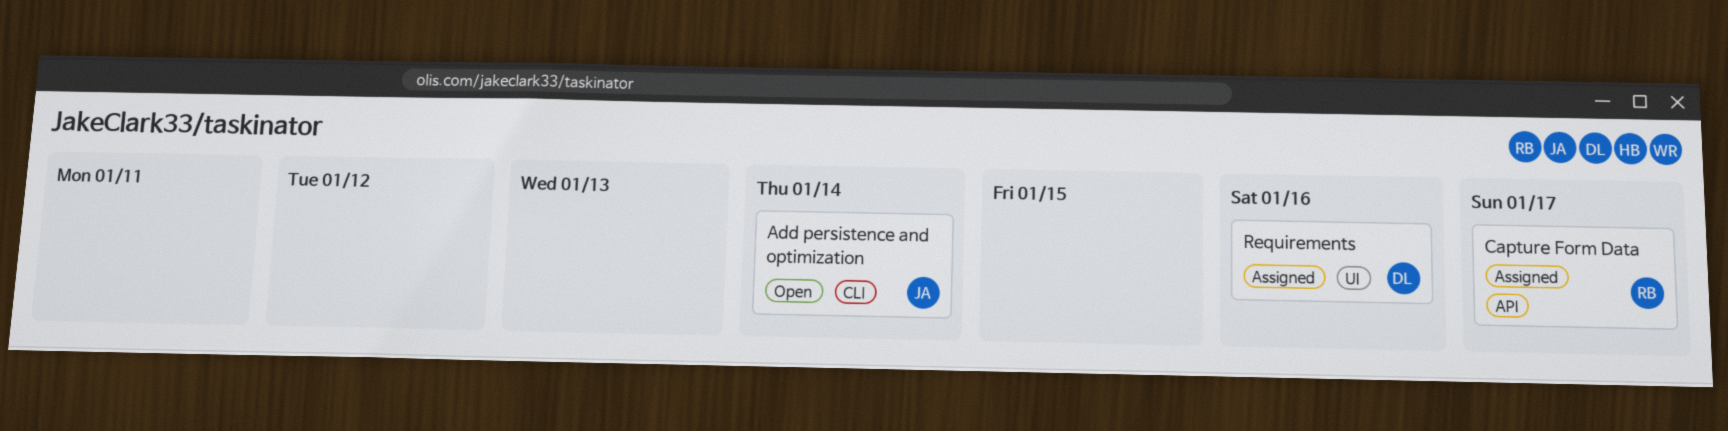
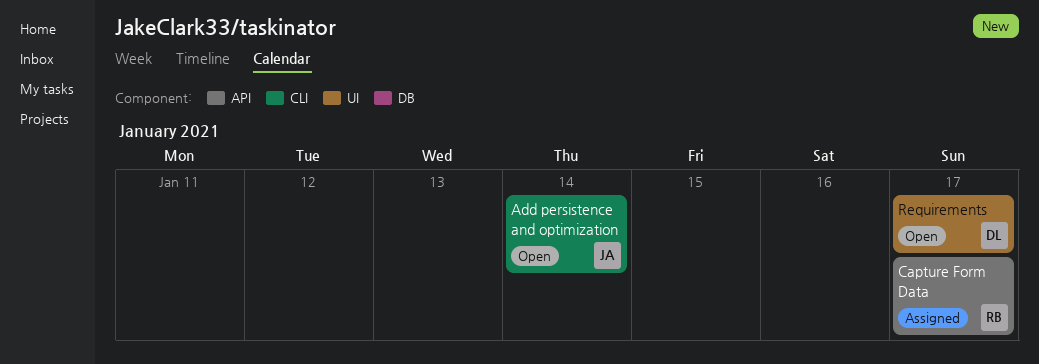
Requirements, status: Assigned -> Open
Requirements, due: Jan 16 -> Jan 17

